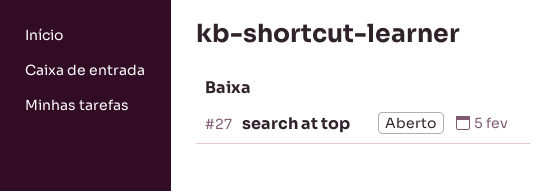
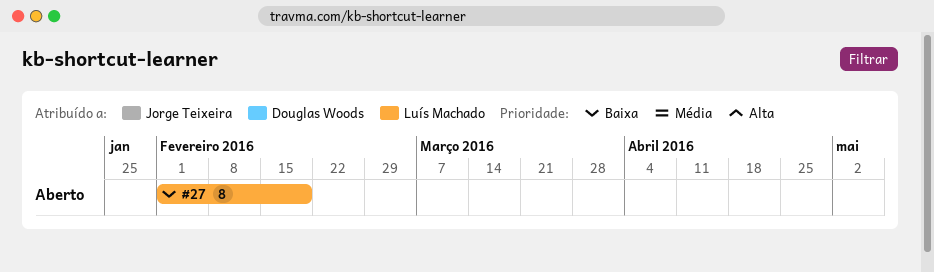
#27, due: Feb 5 -> Feb 19

